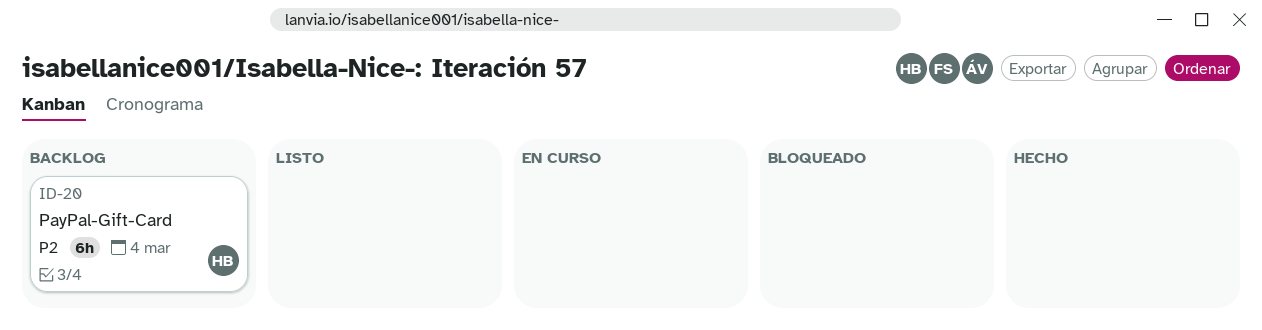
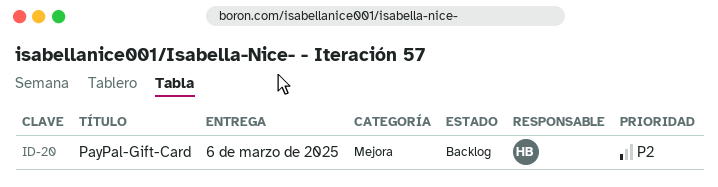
ID-20, due: Mar 4 -> Mar 6

